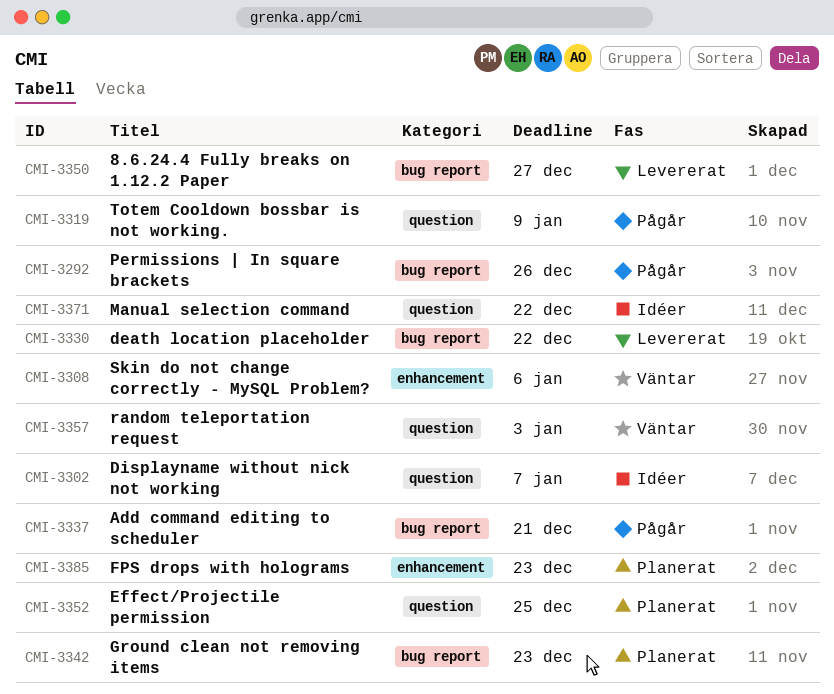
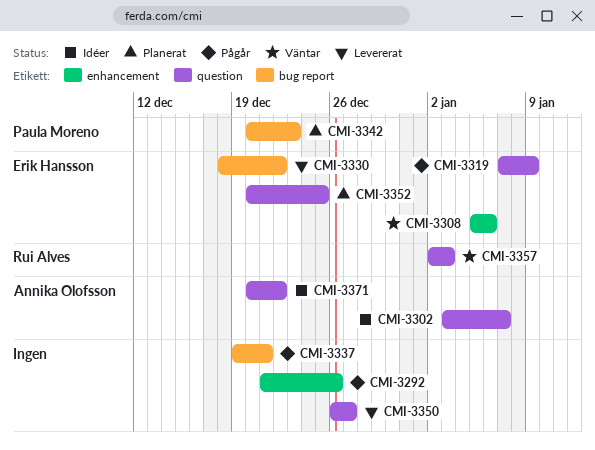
CMI-3292, label: bug report -> enhancement
CMI-3350, label: bug report -> question
CMI-3385: present -> none

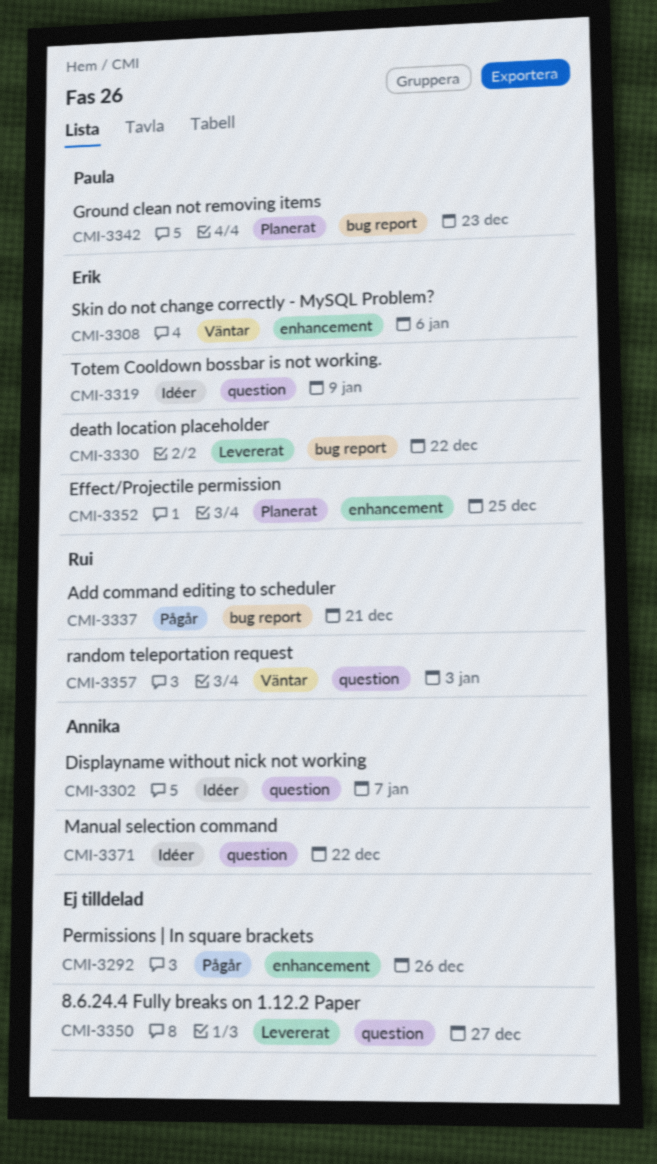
CMI-3319, status: Pågår -> Idéer
CMI-3337, owner: none -> Rui Alves
CMI-3352, label: question -> enhancement

